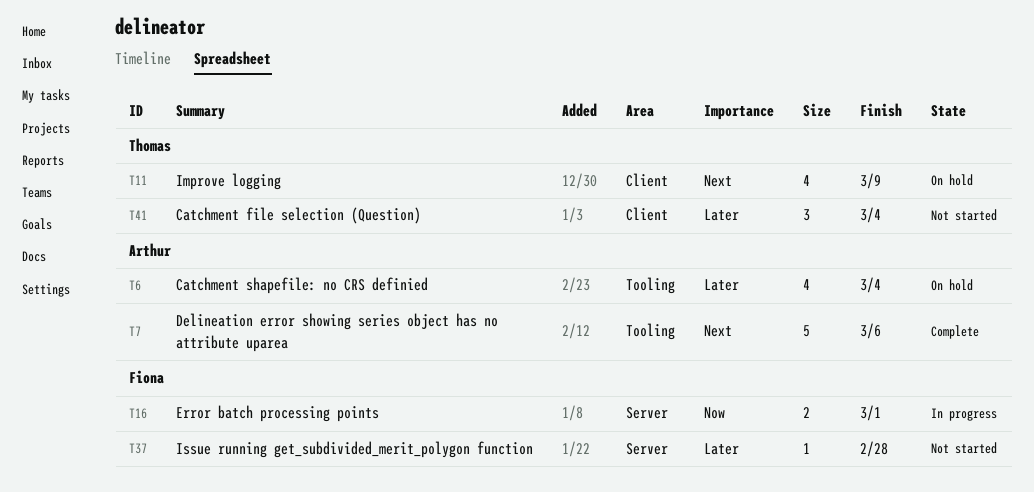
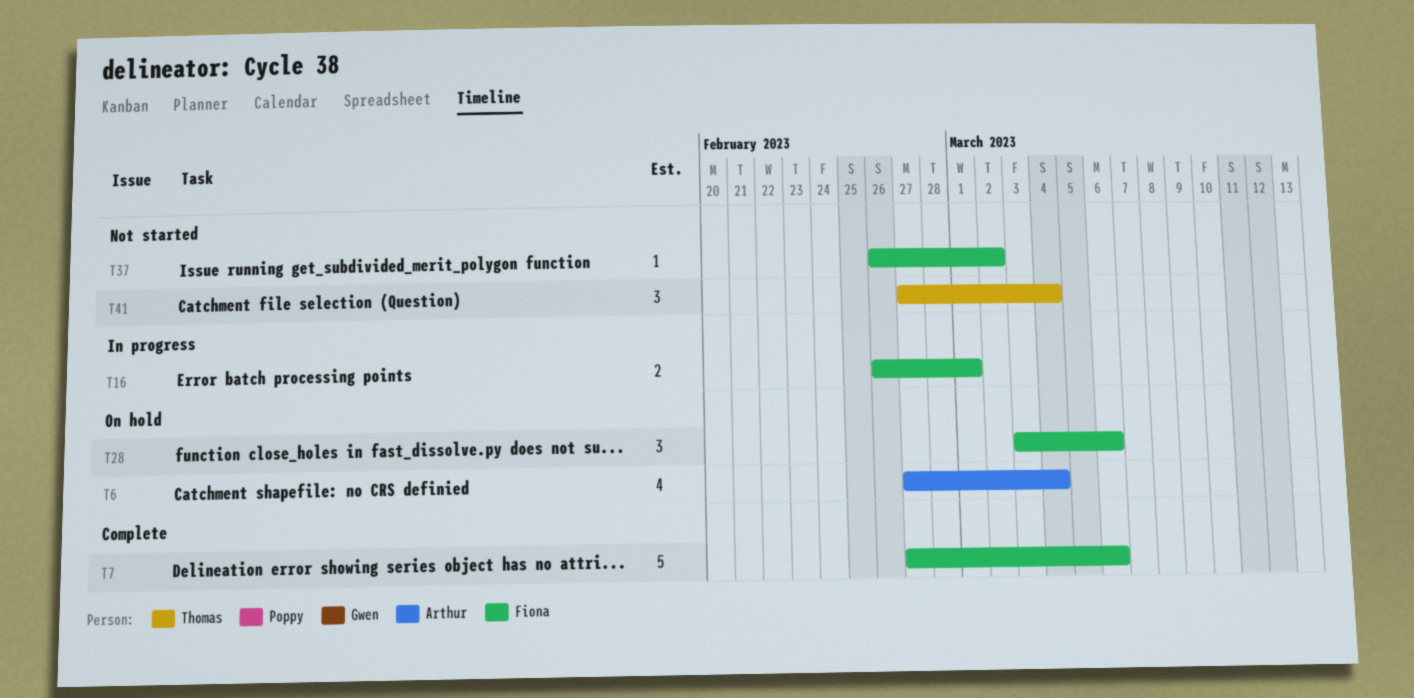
T7, owner: Arthur -> Fiona
T11: present -> none
T28: none -> present
T37, due: Feb 28 -> Mar 2

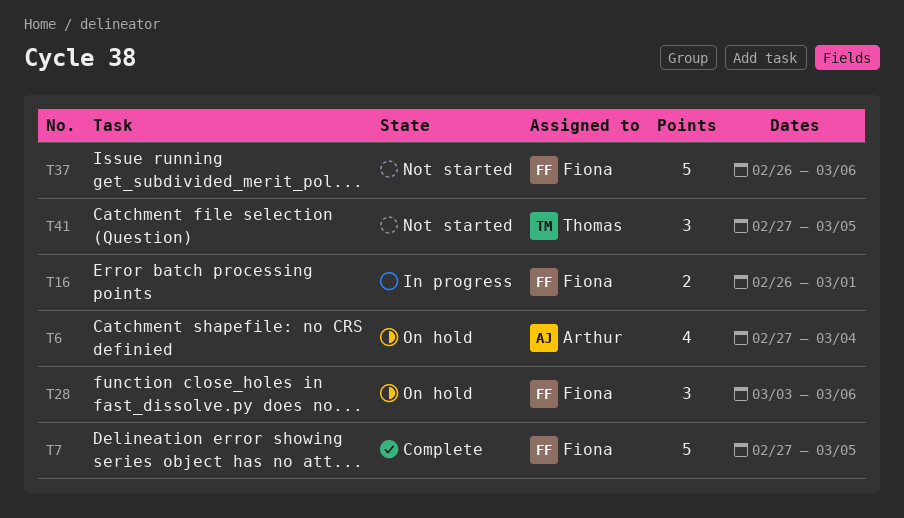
T7, due: Mar 6 -> Mar 5
T37, estimate: 1 -> 5
T37, due: Mar 2 -> Mar 6
T41, due: Mar 4 -> Mar 5

